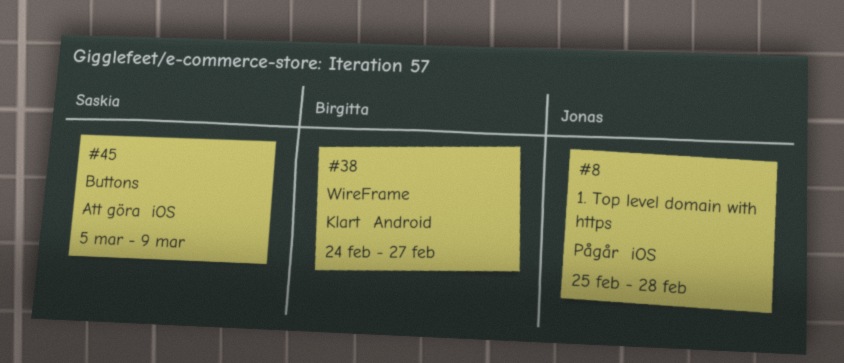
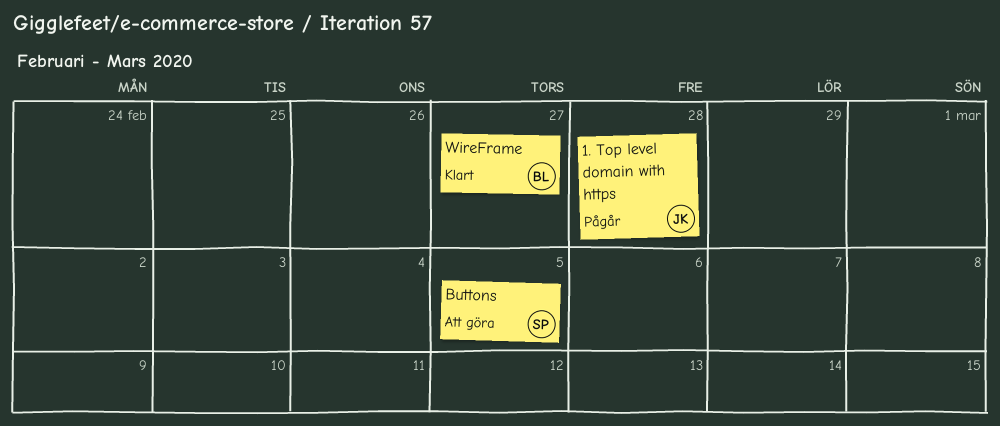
Buttons, due: Mar 9 -> Mar 5

